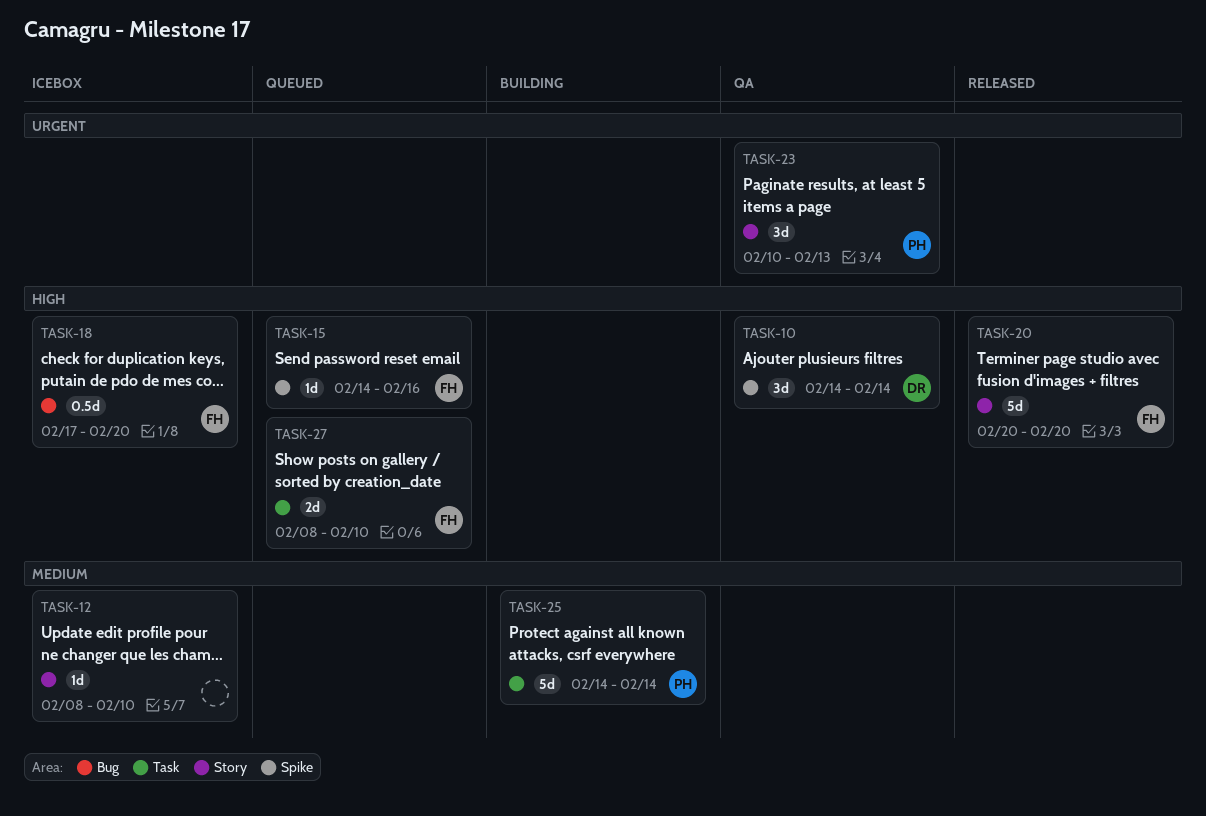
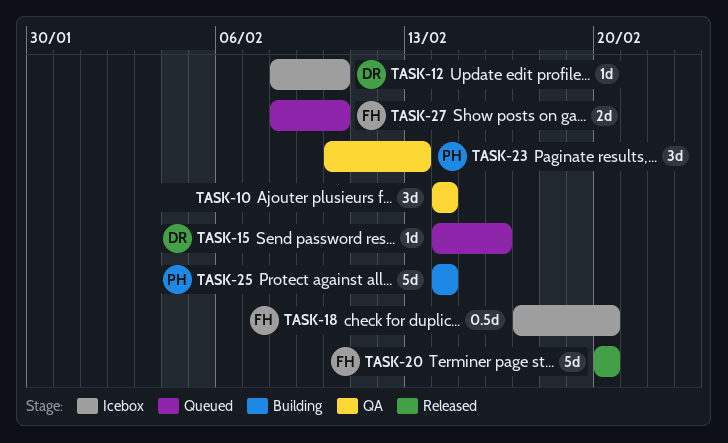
TASK-10, owner: DR -> none
TASK-12, owner: none -> DR
TASK-15, owner: FH -> DR

